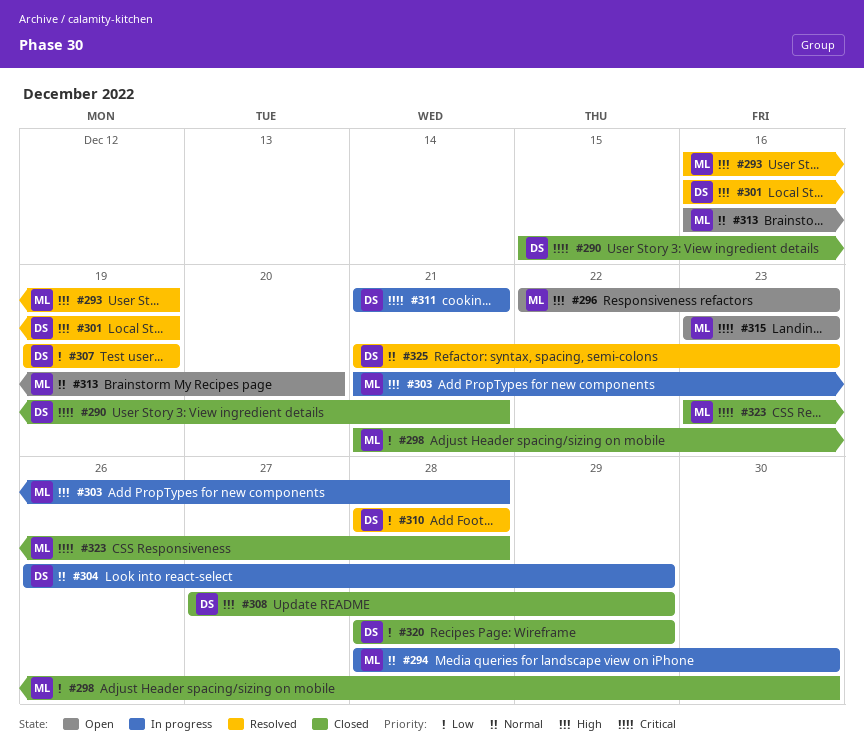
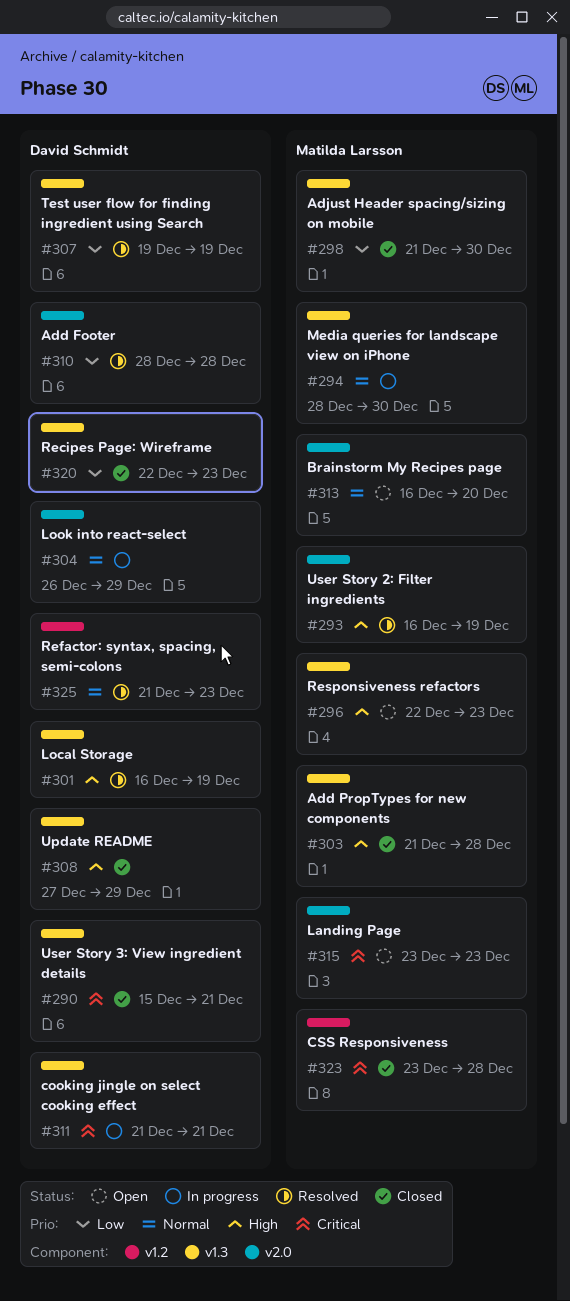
#303, status: In progress -> Closed
#320, start: Dec 28 -> Dec 22
#320, due: Dec 29 -> Dec 23

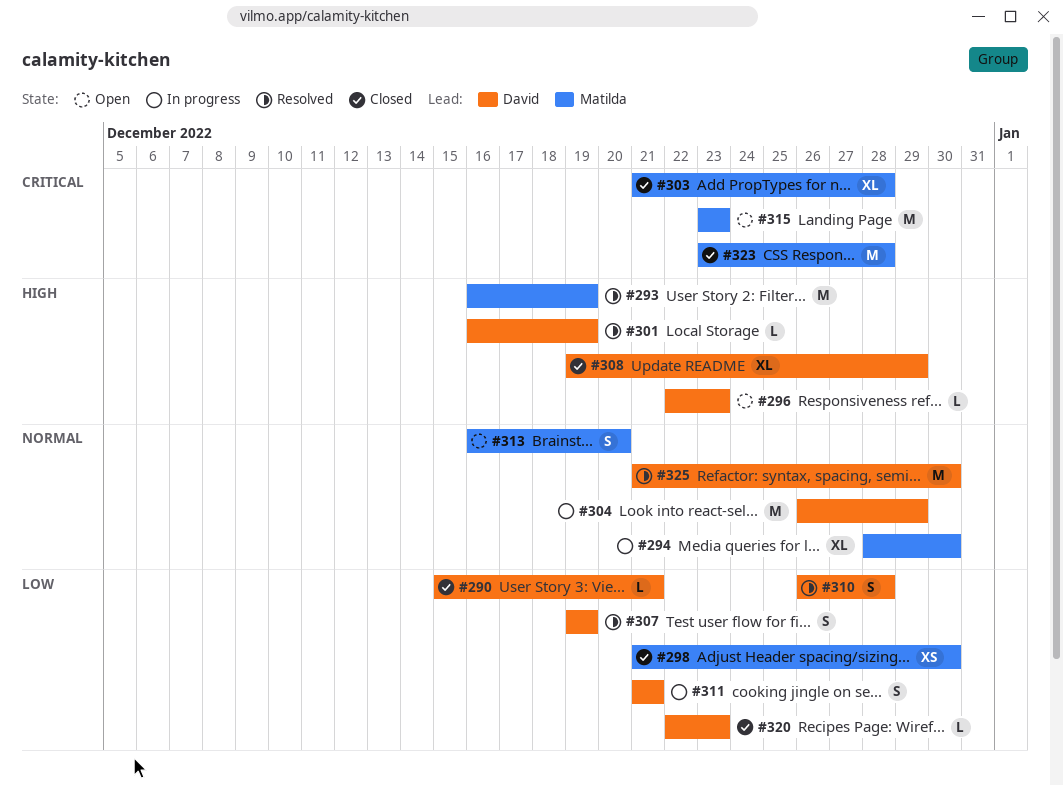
#290, priority: Critical -> Low
#296, owner: Matilda Larsson -> David Schmidt
#303, priority: High -> Critical
#308, start: Dec 27 -> Dec 19
#310, start: Dec 28 -> Dec 26
#311, priority: Critical -> Low
#325, due: Dec 23 -> Dec 30

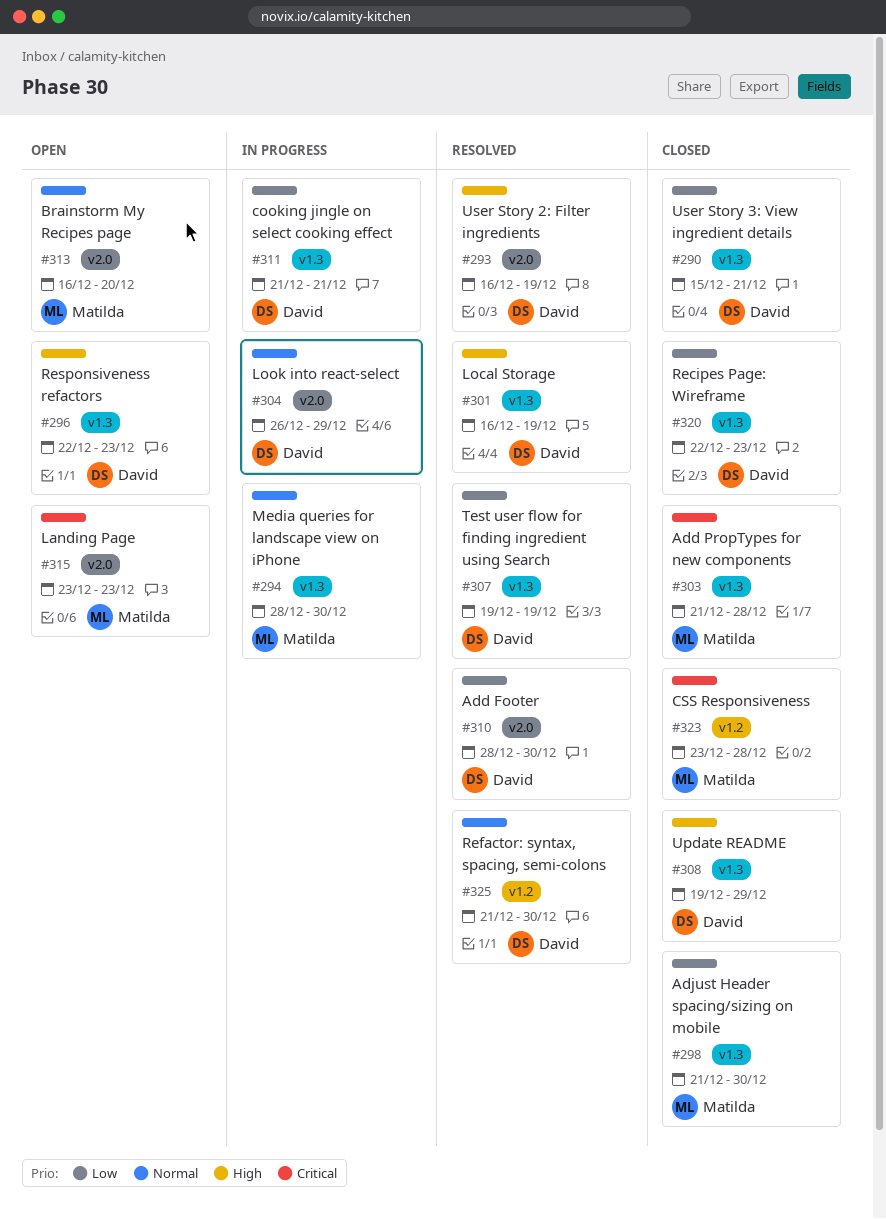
#293, owner: Matilda -> David
#310, start: Dec 26 -> Dec 28
#310, due: Dec 28 -> Dec 30

